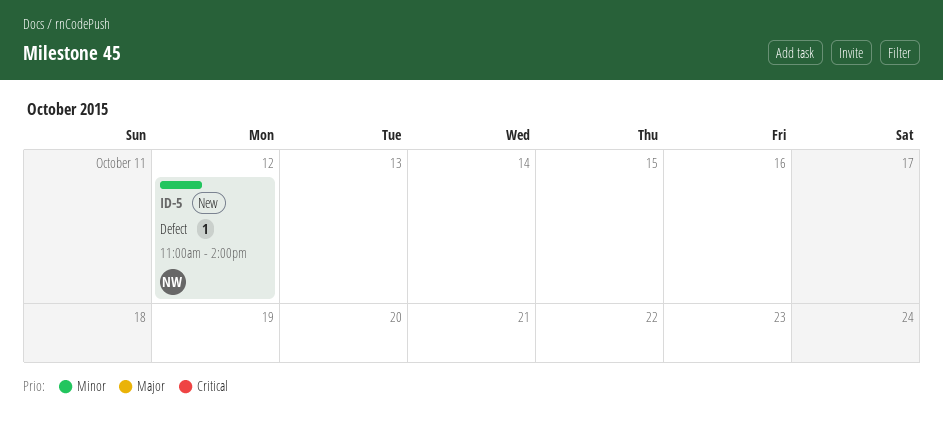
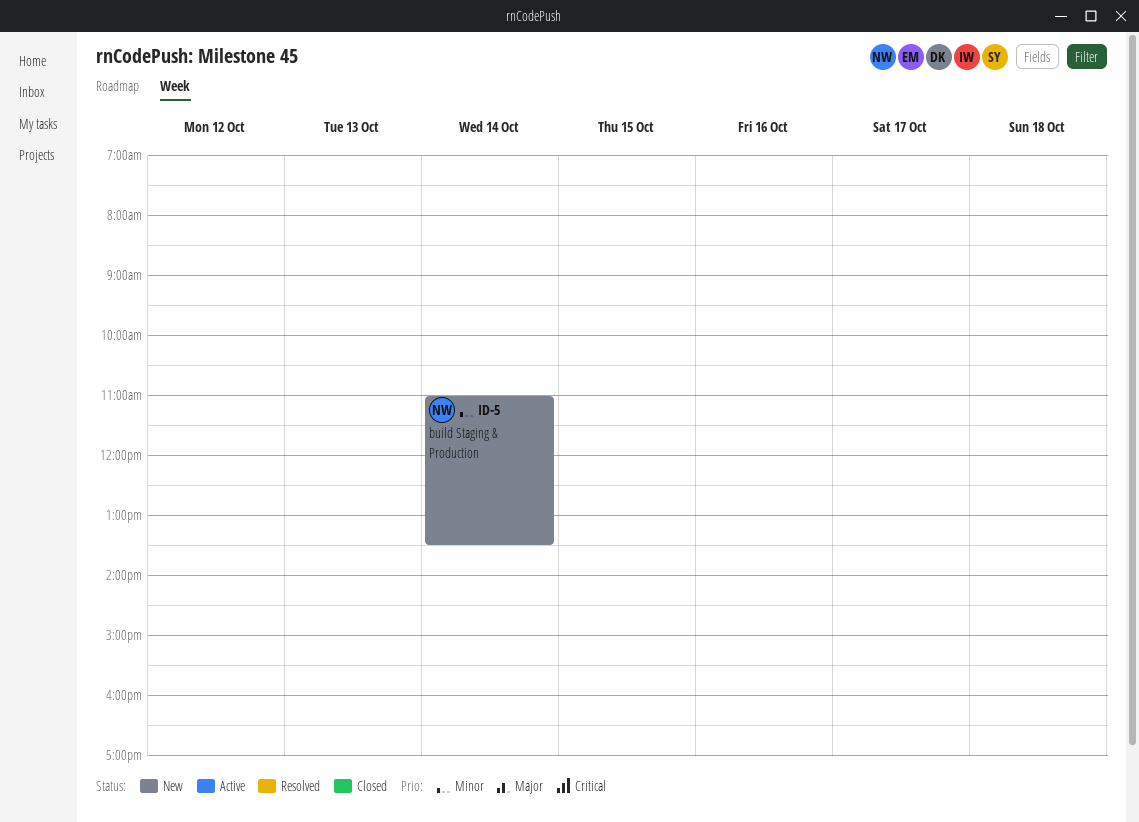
ID-5, day: Oct 12 -> Oct 14
ID-5, ends: 14:00 -> 13:30

